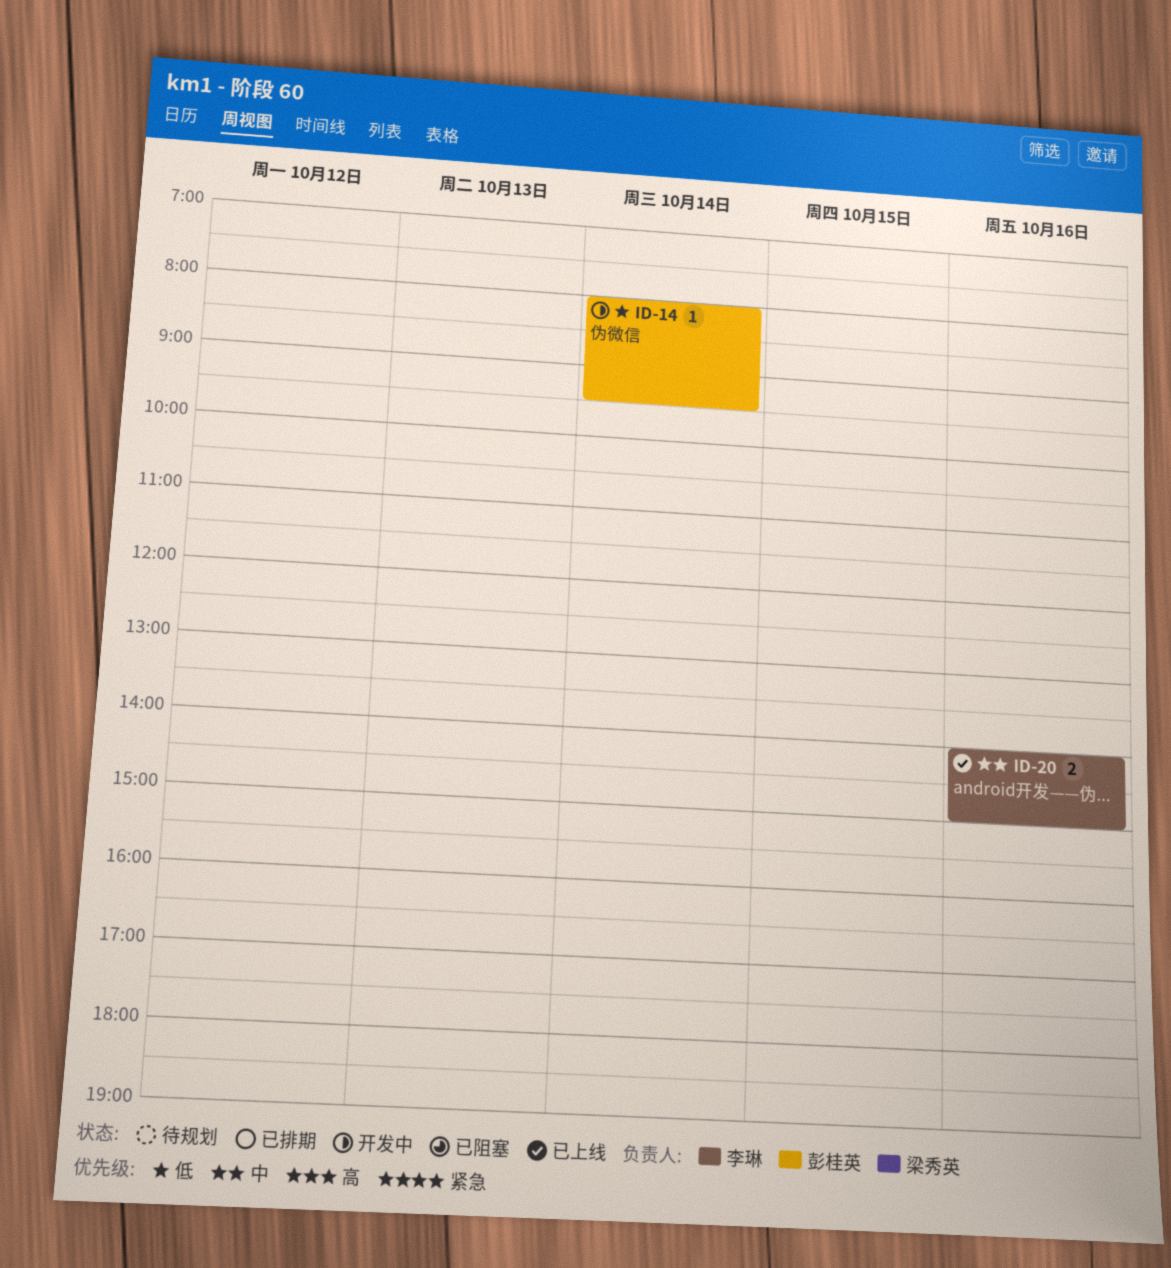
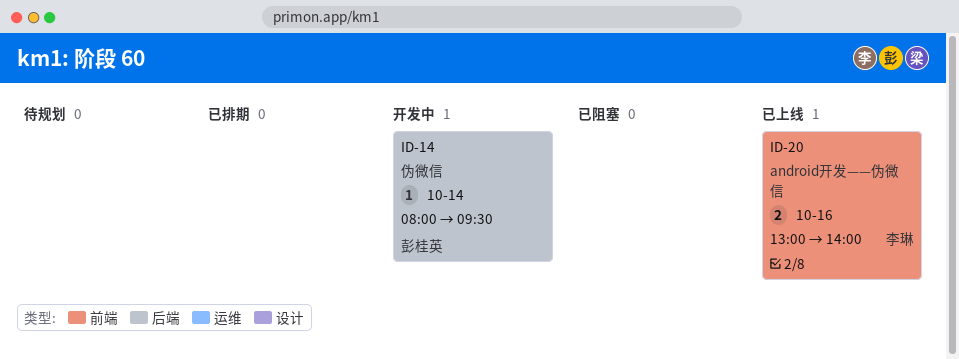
ID-20, begins: 14:00 -> 13:00
ID-20, ends: 15:00 -> 14:00

